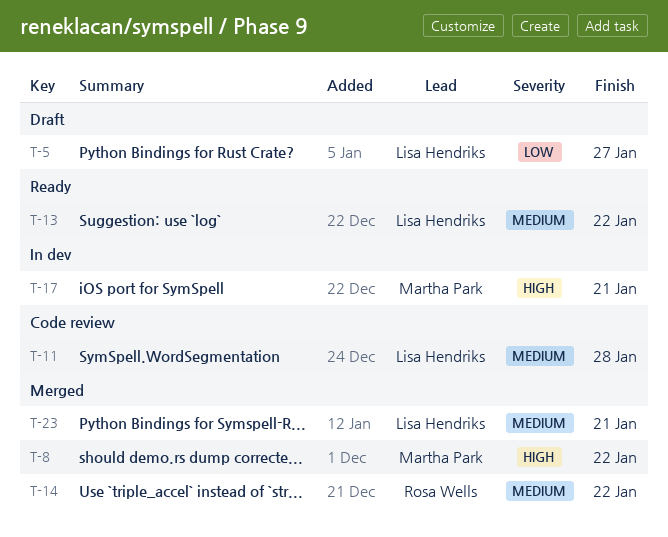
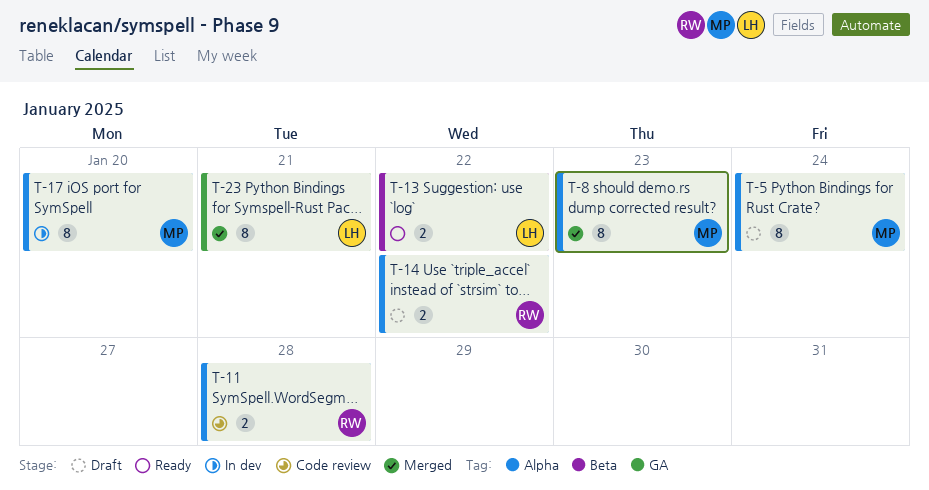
T-5, owner: Lisa Hendriks -> Martha Park
T-5, due: Jan 27 -> Jan 24
T-8, due: Jan 22 -> Jan 23
T-11, owner: Lisa Hendriks -> Rosa Wells
T-14, status: Merged -> Draft
T-17, due: Jan 21 -> Jan 20

